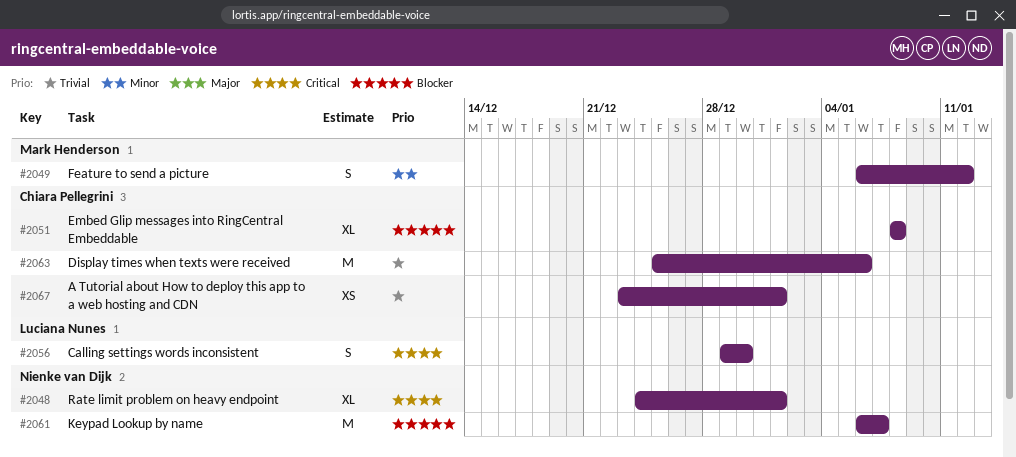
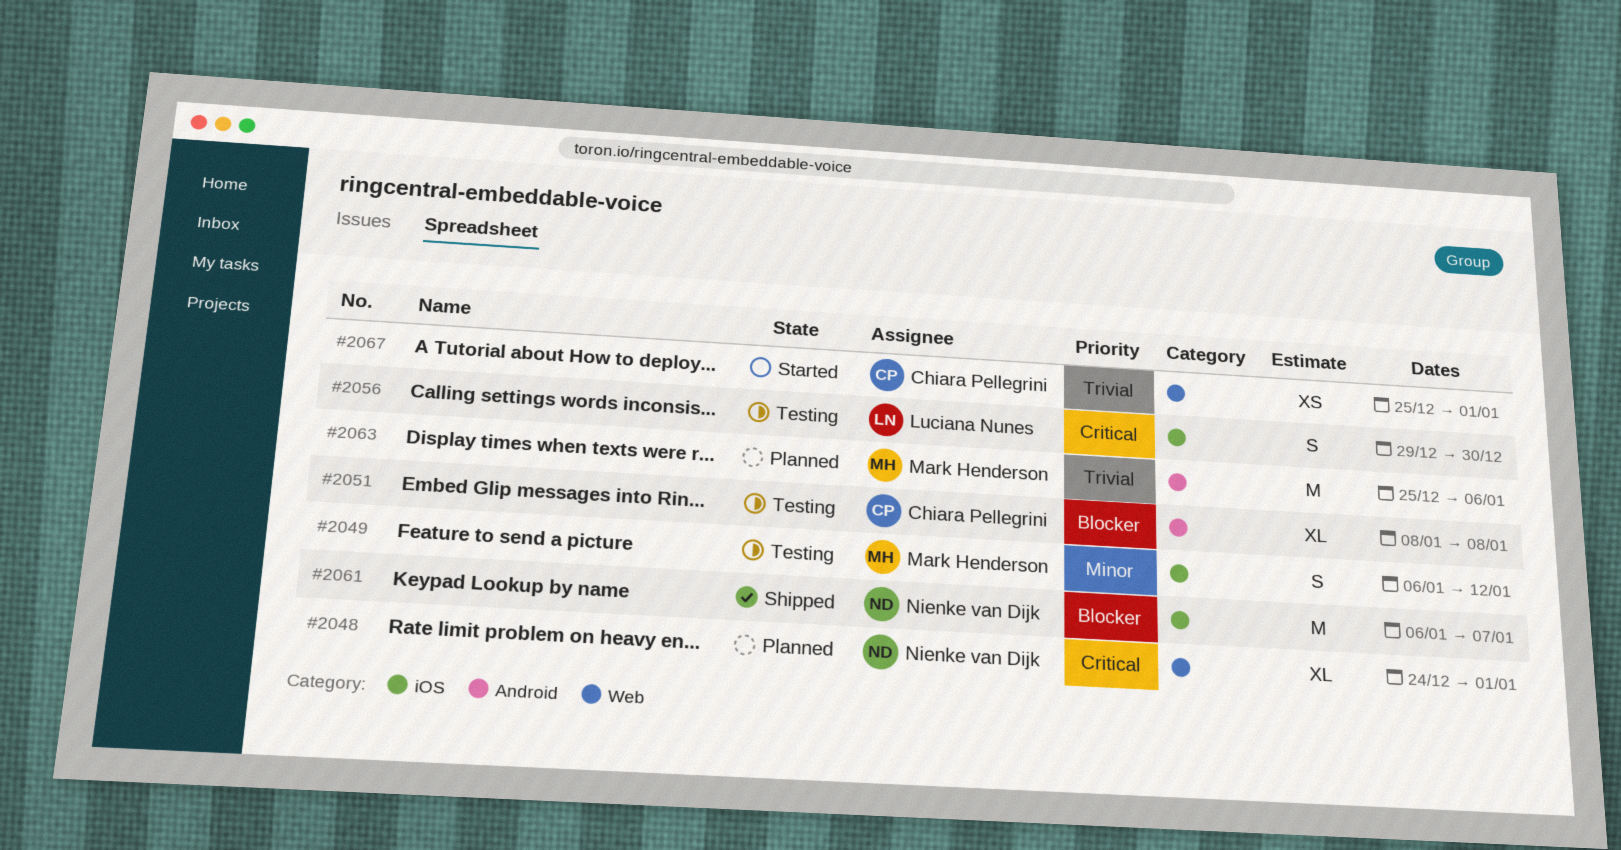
#2063, owner: Chiara Pellegrini -> Mark Henderson
#2067, start: Dec 23 -> Dec 25

